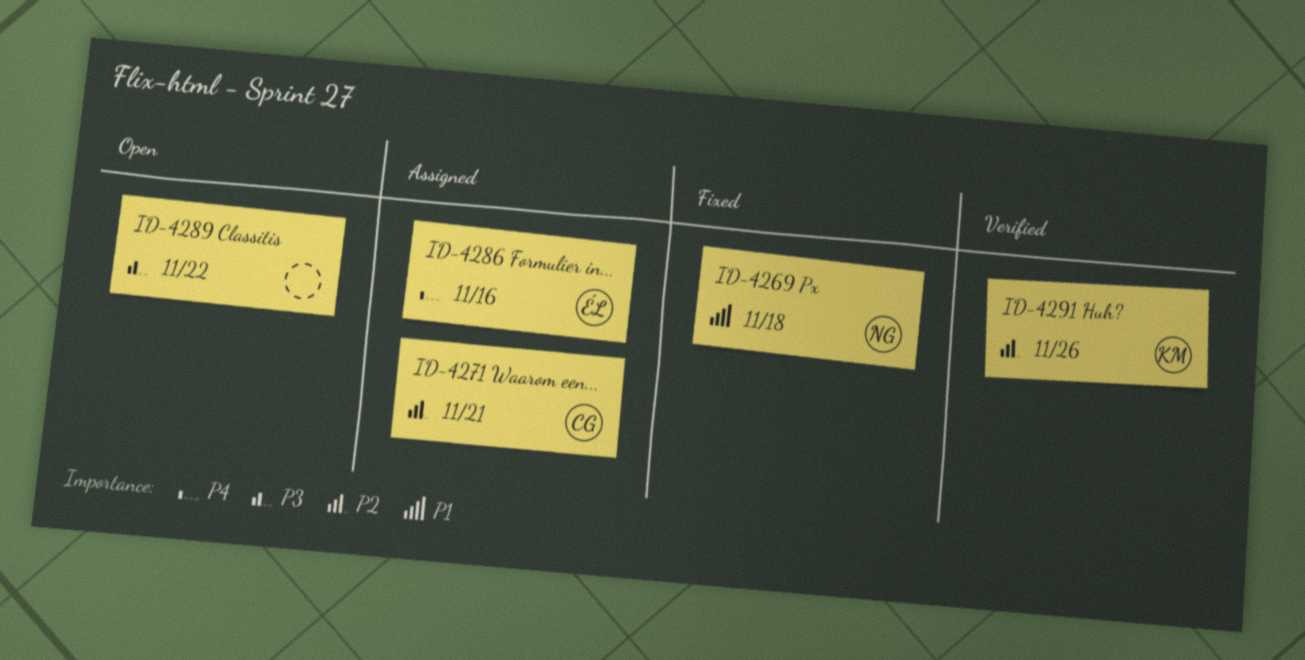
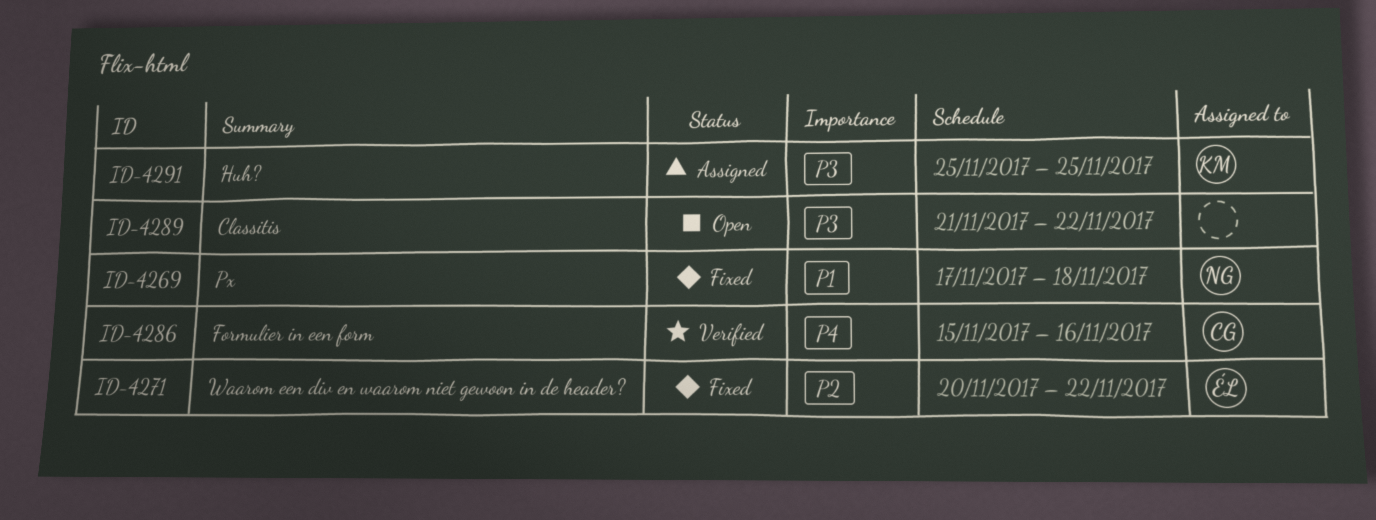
ID-4271, status: Assigned -> Fixed
ID-4271, owner: CG -> ÉL
ID-4271, due: Nov 21 -> Nov 22
ID-4286, status: Assigned -> Verified
ID-4286, owner: ÉL -> CG
ID-4291, status: Verified -> Assigned
ID-4291, priority: P2 -> P3
ID-4291, due: Nov 26 -> Nov 25

